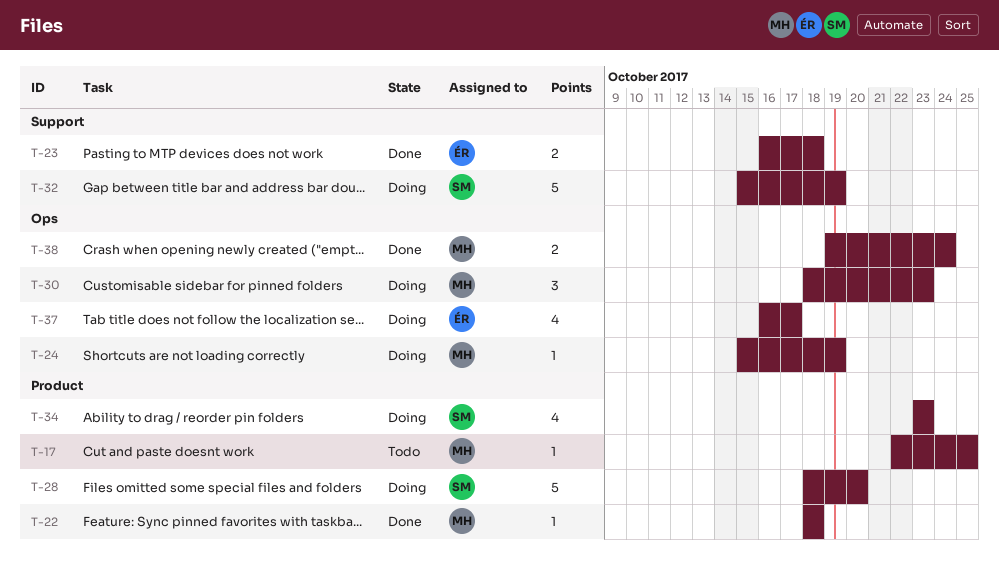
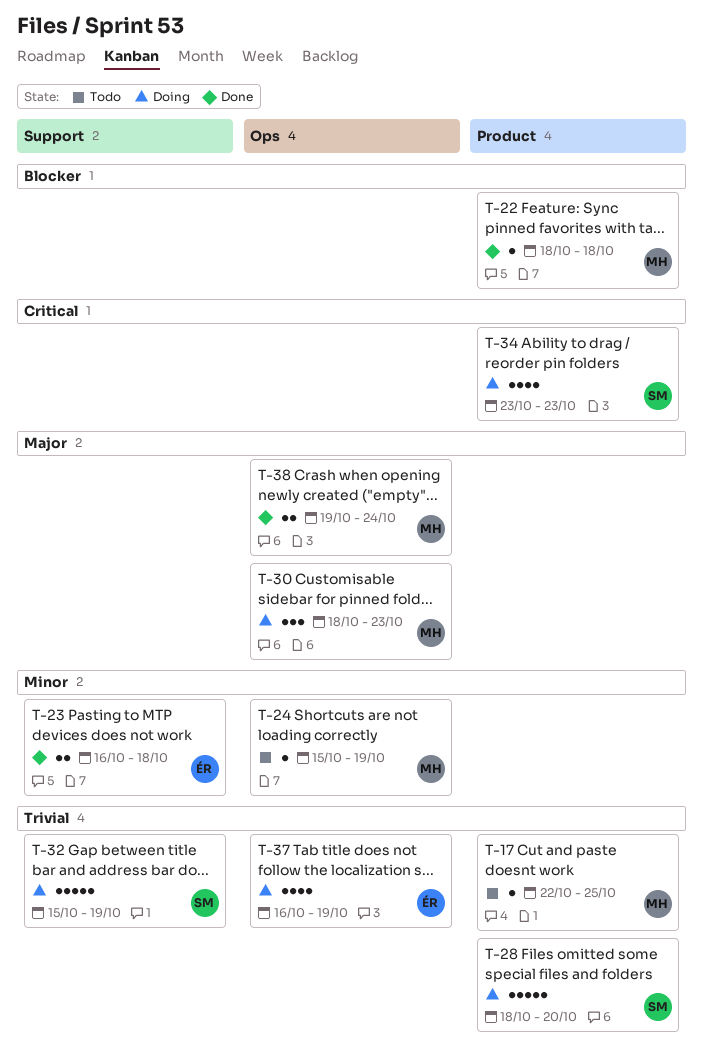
T-24, status: Doing -> Todo
T-37, due: Oct 17 -> Oct 19

